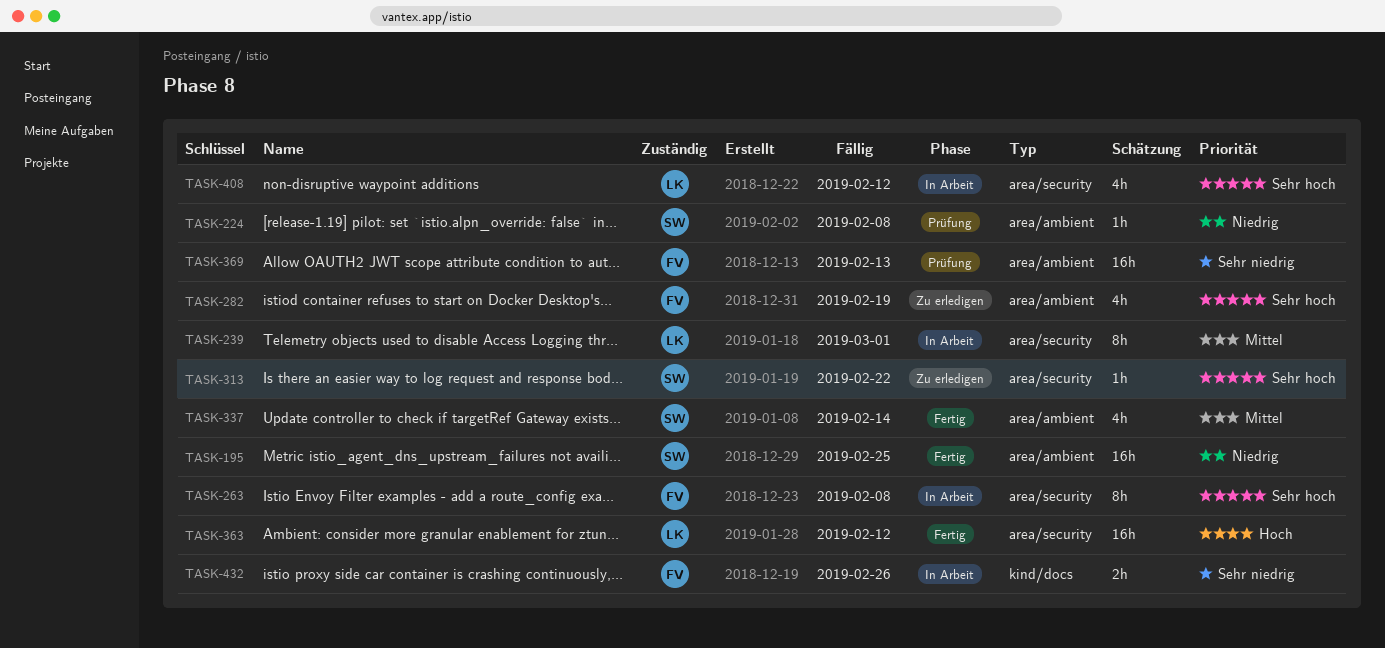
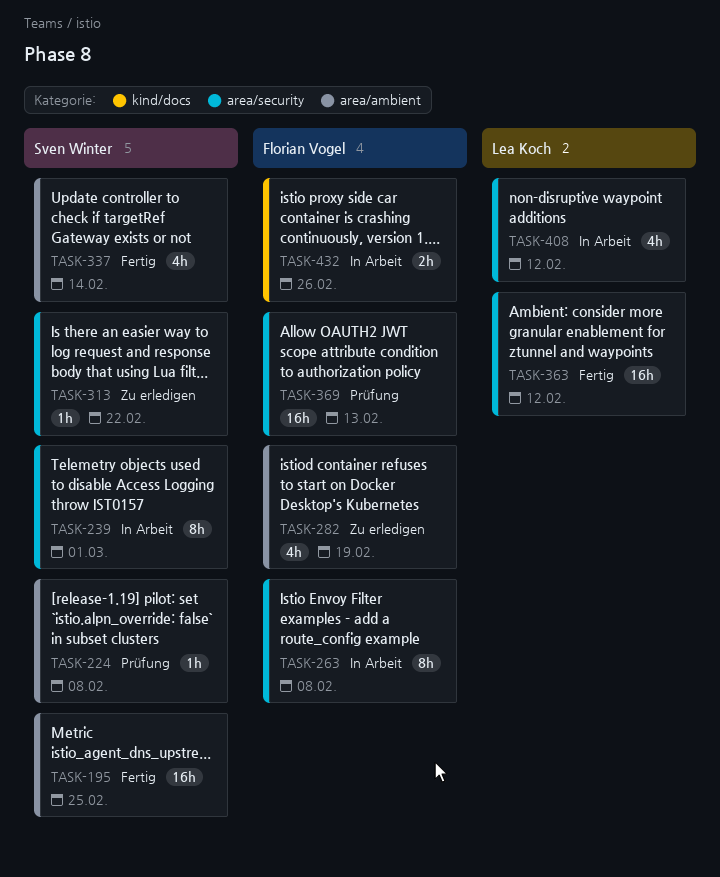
TASK-239, owner: Lea Koch -> Sven Winter
TASK-369, label: area/ambient -> area/security

